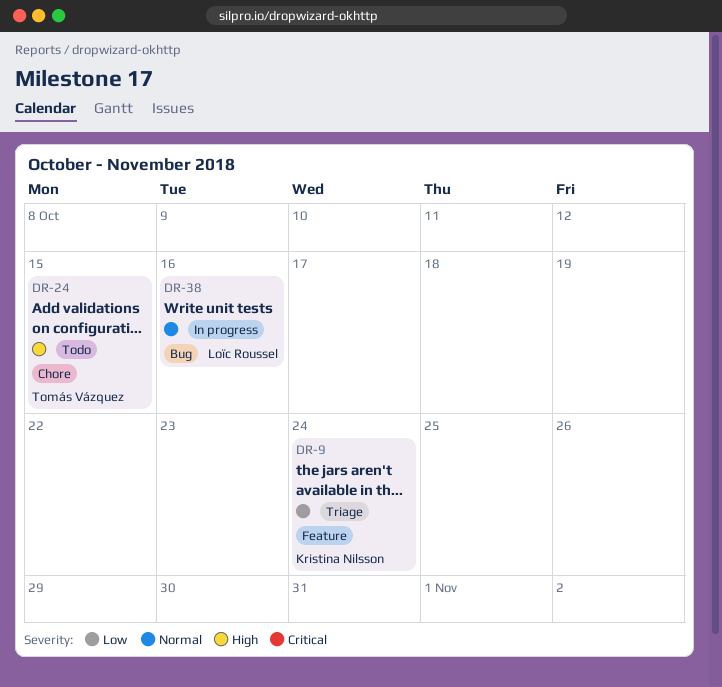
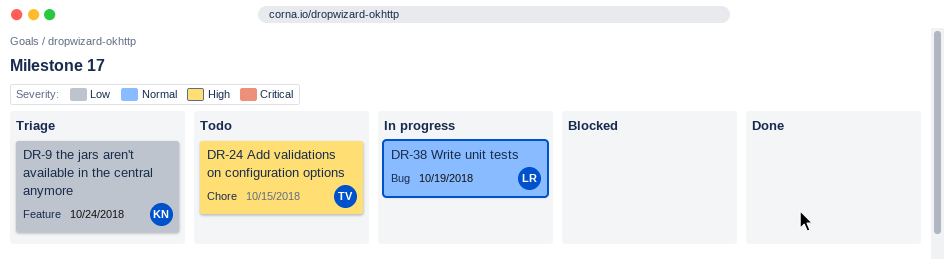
DR-38, due: Oct 16 -> Oct 19

